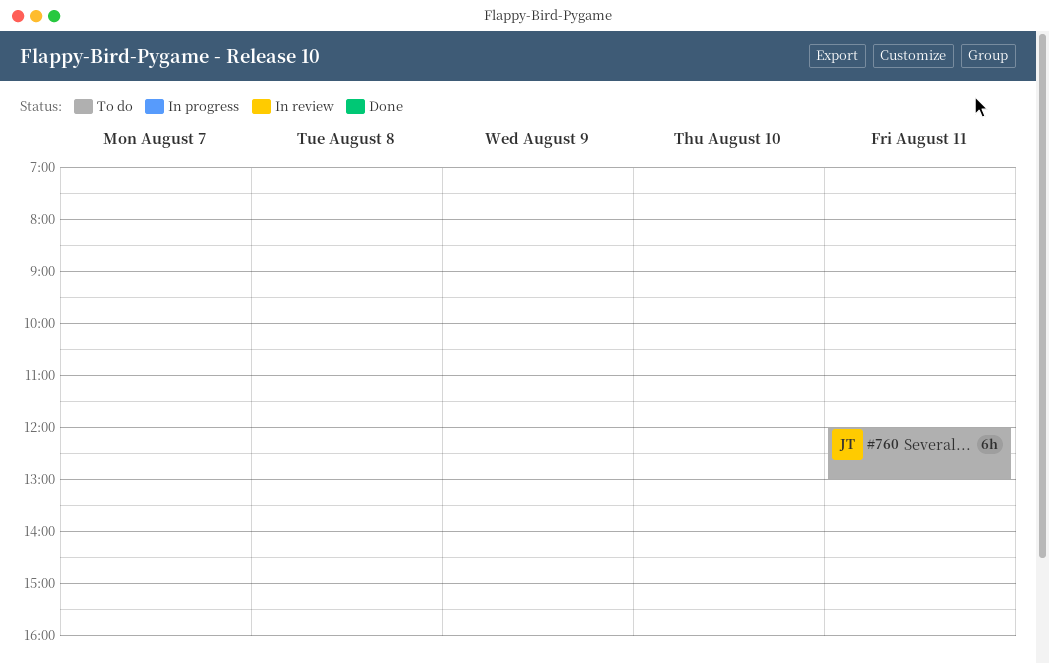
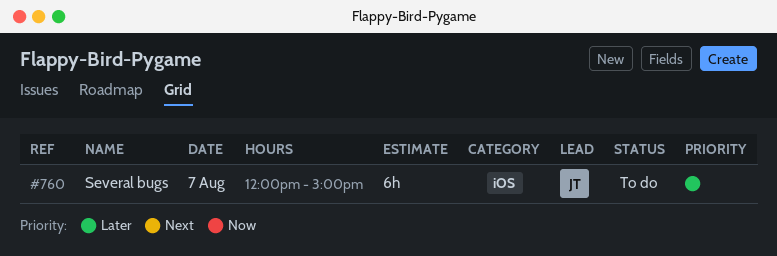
#760, day: Aug 11 -> Aug 7
#760, ends: 13:00 -> 15:00

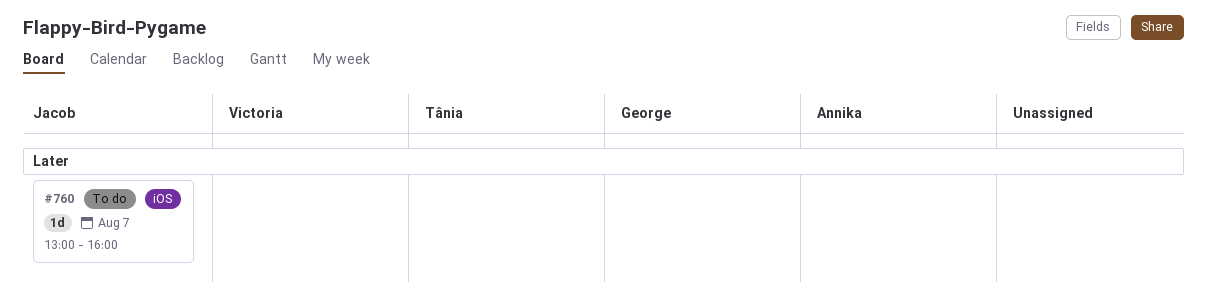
#760, estimate: 6h -> 1d
#760, begins: 12:00 -> 13:00
#760, ends: 15:00 -> 16:00

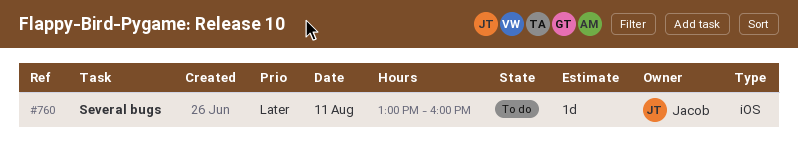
#760, day: Aug 7 -> Aug 11

